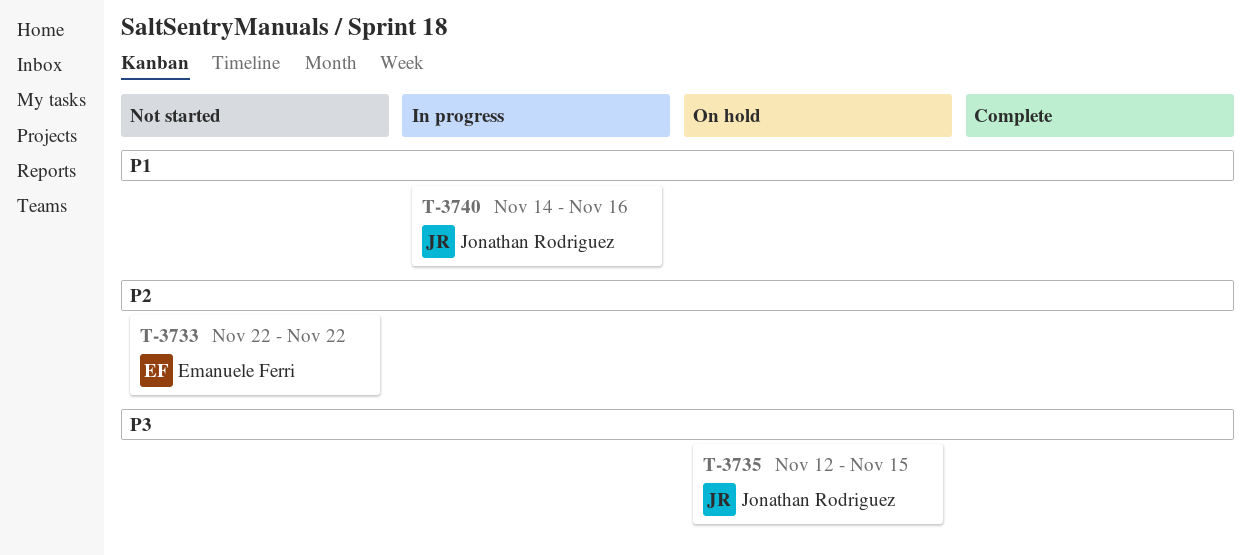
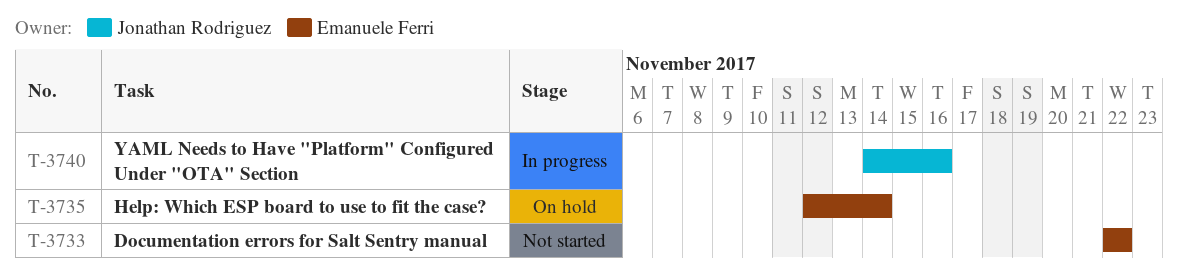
T-3735, owner: Jonathan Rodriguez -> Emanuele Ferri
T-3735, due: Nov 15 -> Nov 14

